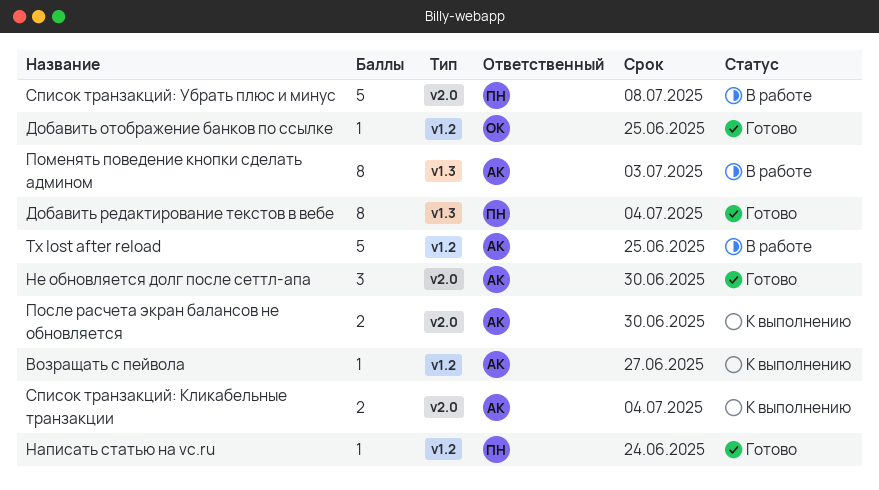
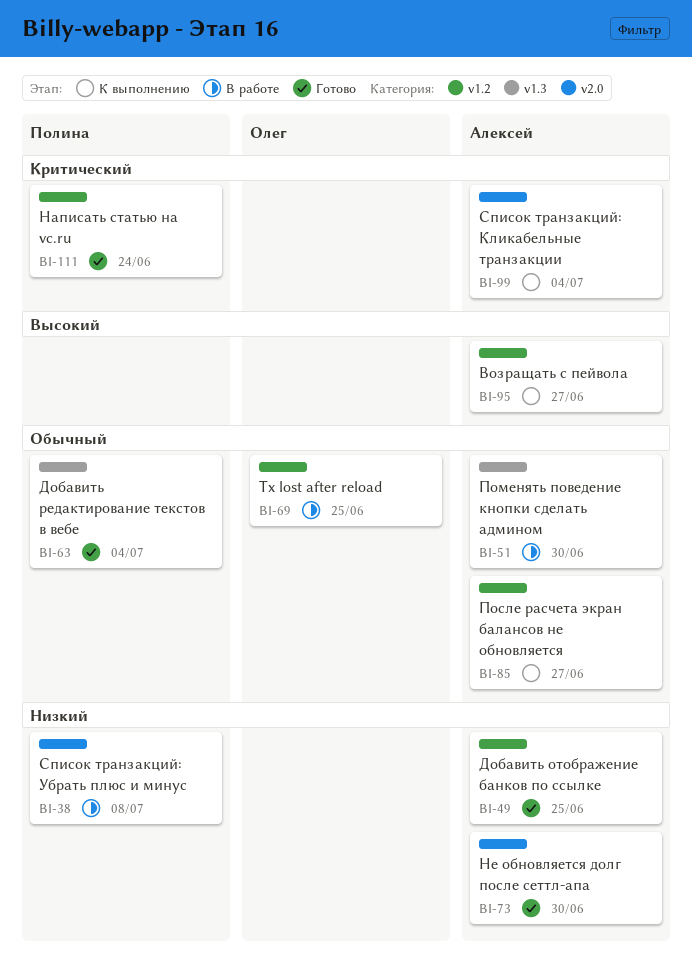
Tx lost after reload, owner: Алексей -> Олег
Добавить отображение банков по ссылке, owner: Олег -> Алексей
Поменять поведение кнопки сделать админом, due: Jul 3 -> Jun 30
После расчета экран балансов не обновляется, label: v2.0 -> v1.2
После расчета экран балансов не обновляется, due: Jun 30 -> Jun 27

